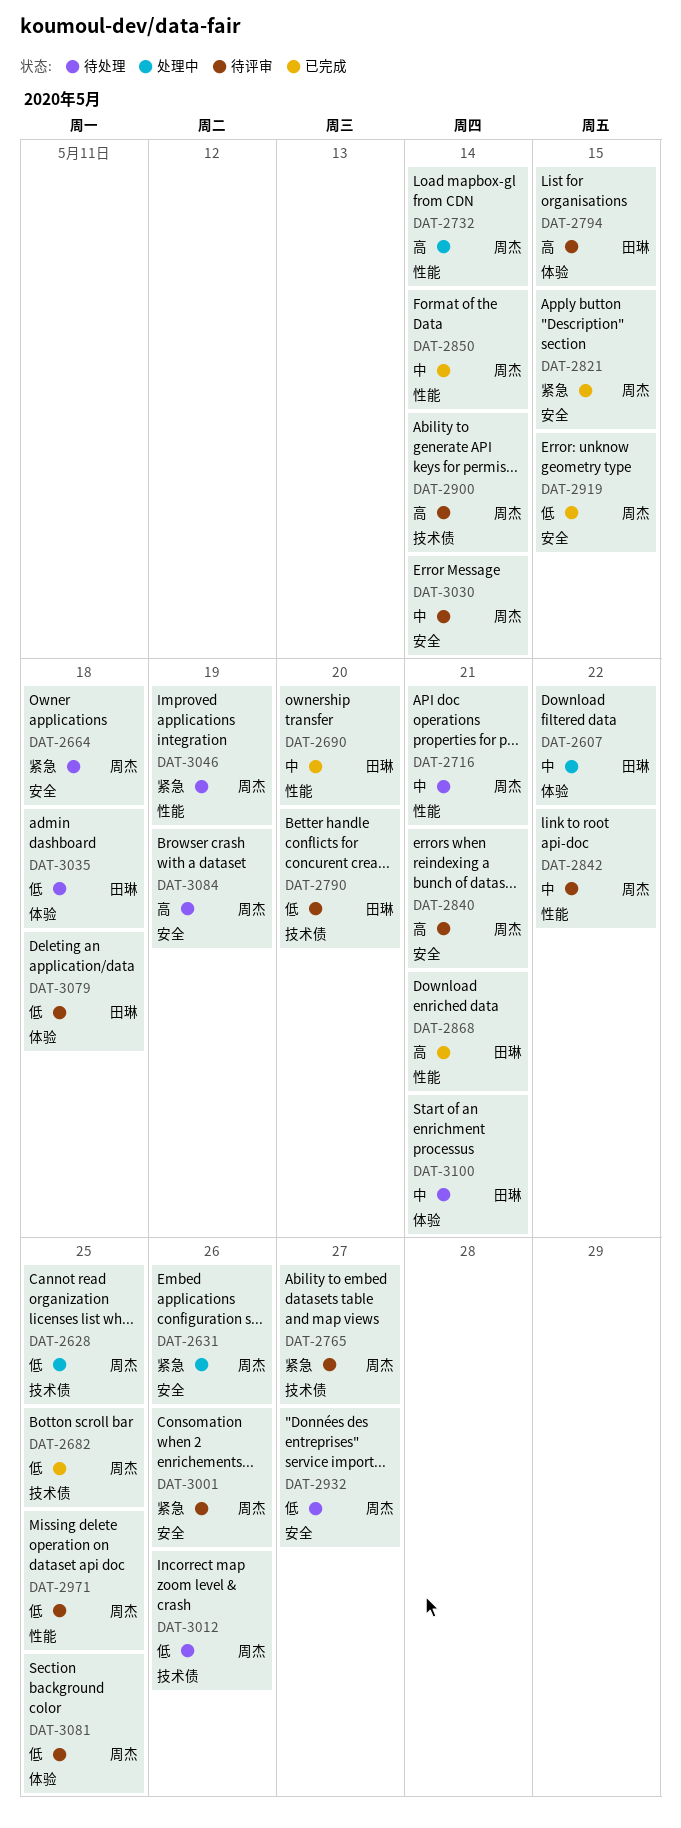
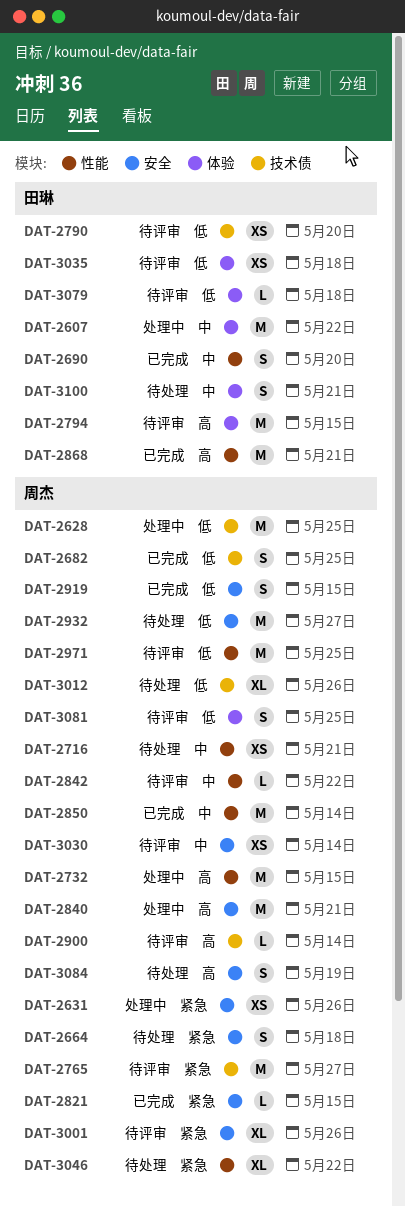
DAT-2732, due: May 14 -> May 15
DAT-2840, status: 待评审 -> 处理中
DAT-3035, status: 待处理 -> 待评审
DAT-3046, due: May 19 -> May 22

